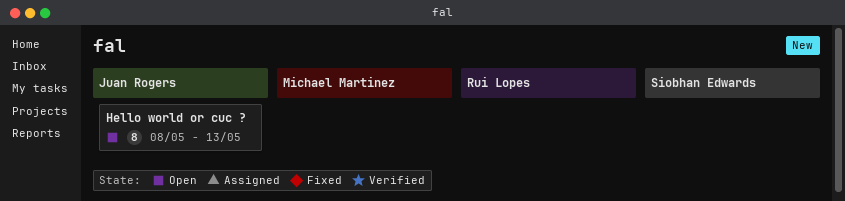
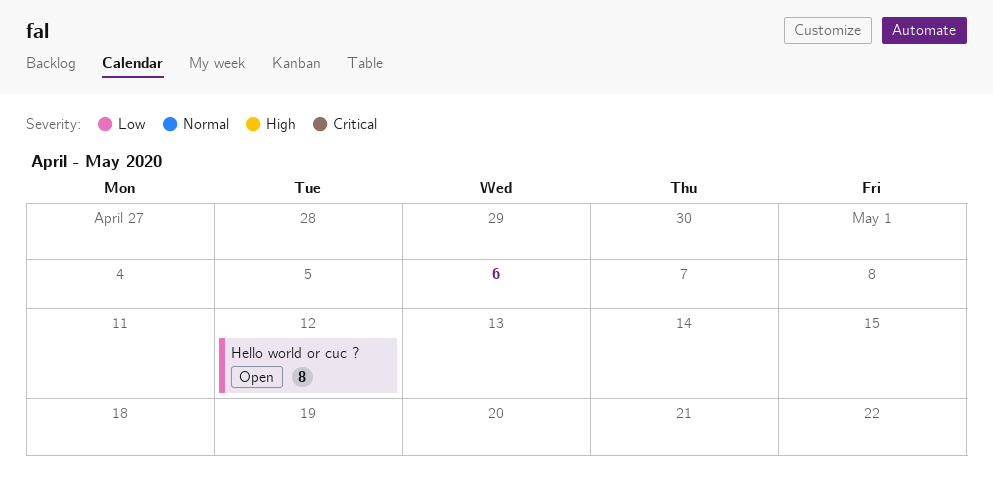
Hello world or cuc ?, due: May 13 -> May 12

